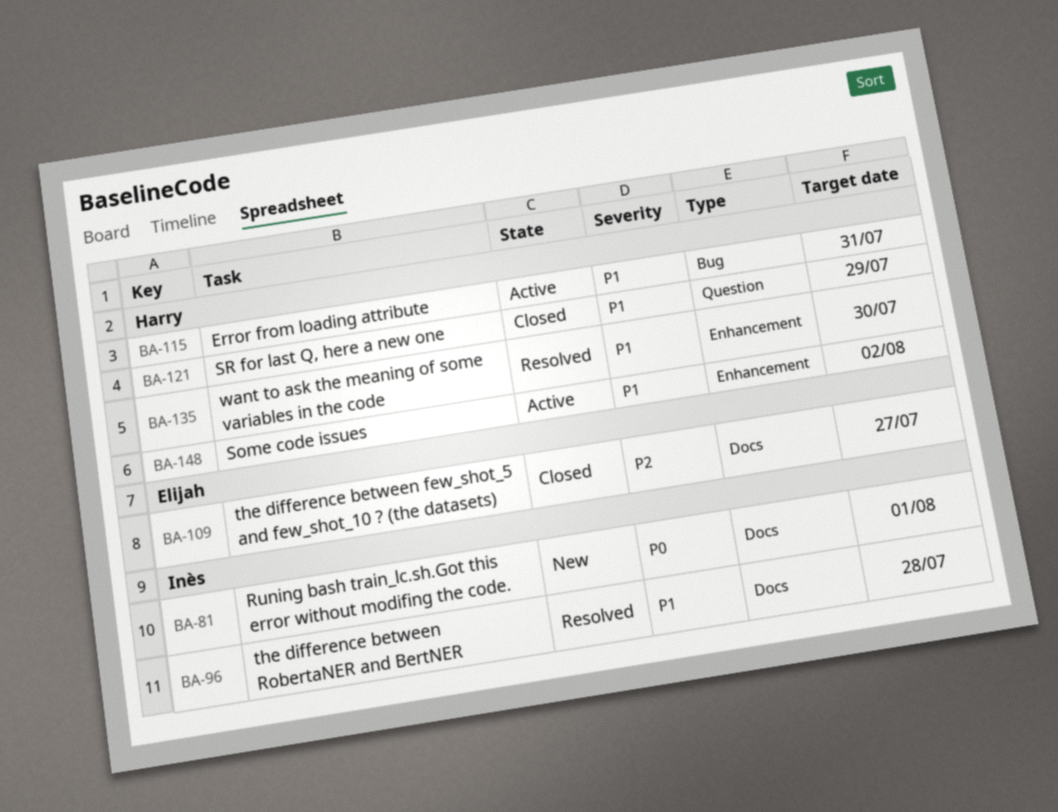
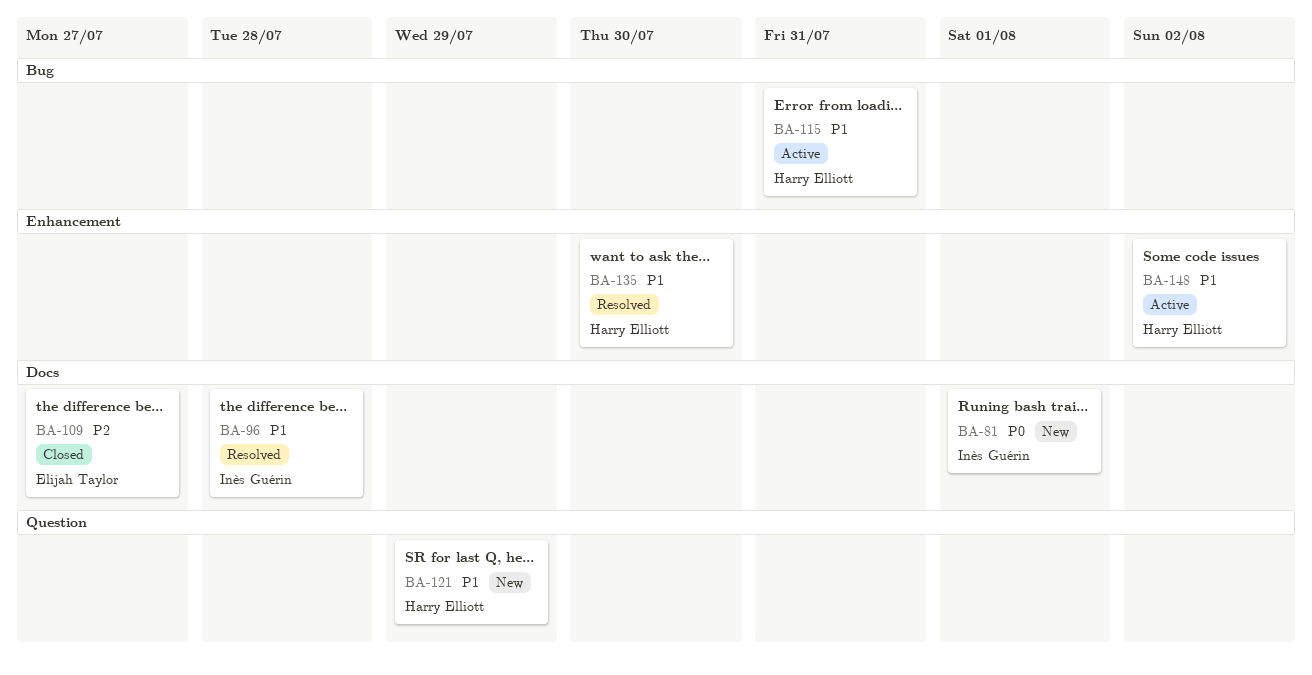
BA-121, status: Closed -> New

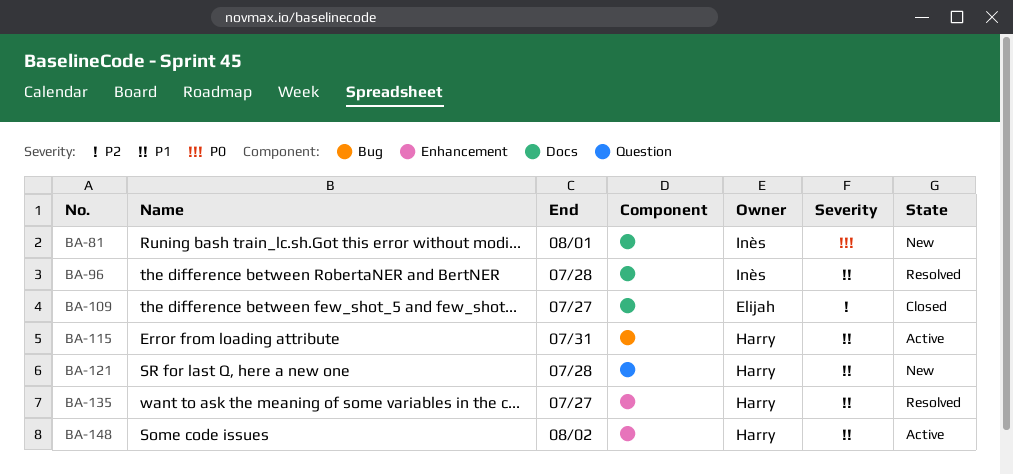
BA-121, due: Jul 29 -> Jul 28
BA-135, due: Jul 30 -> Jul 27

